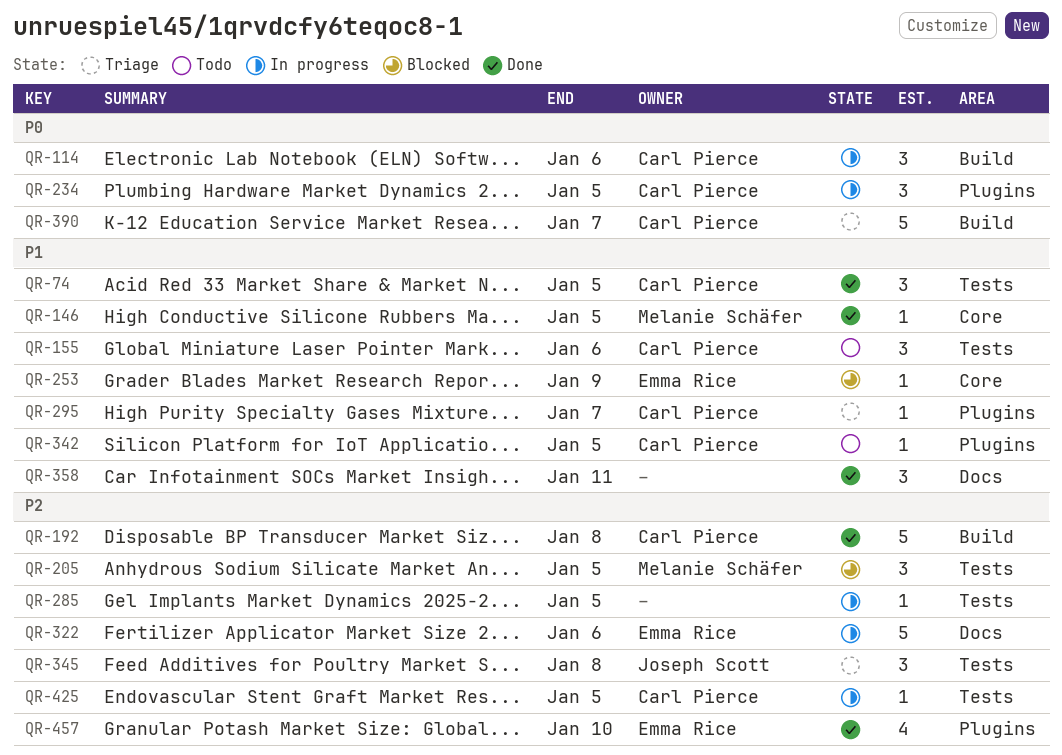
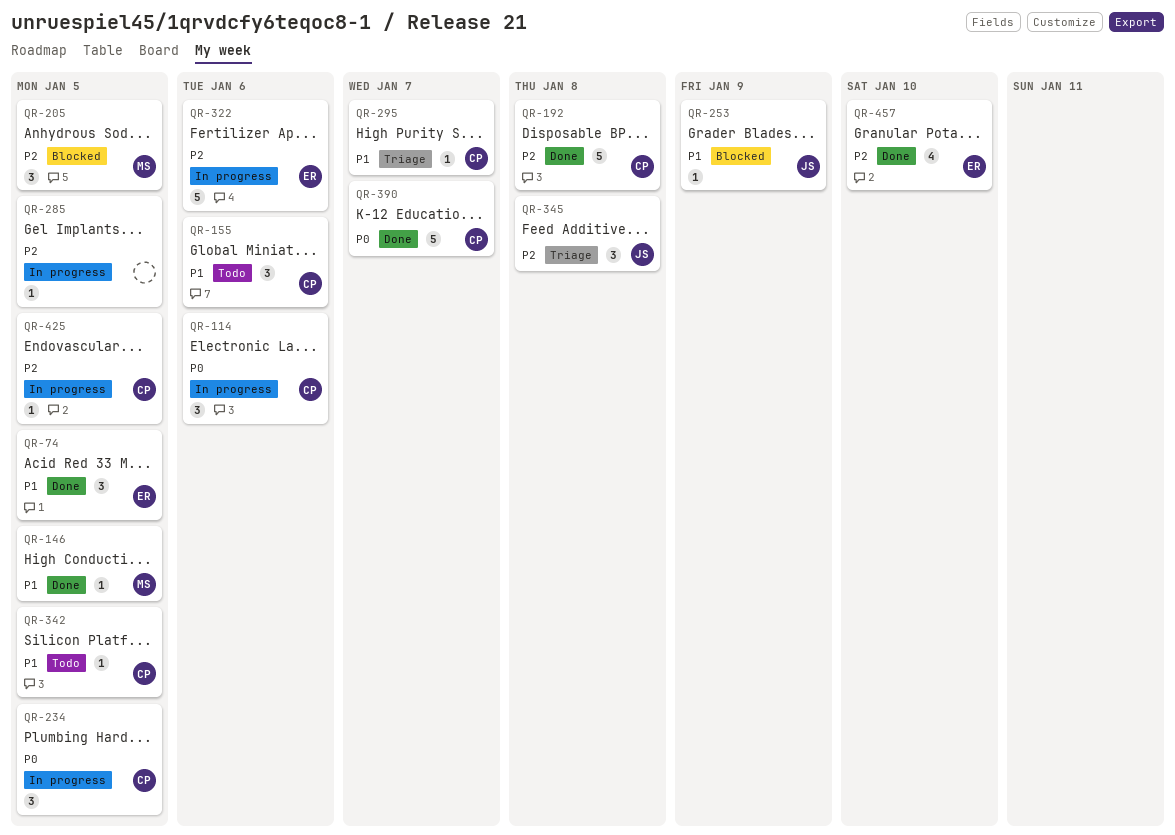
QR-74, owner: Carl Pierce -> Emma Rice
QR-253, owner: Emma Rice -> Joseph Scott
QR-358: present -> none
QR-390, status: Triage -> Done

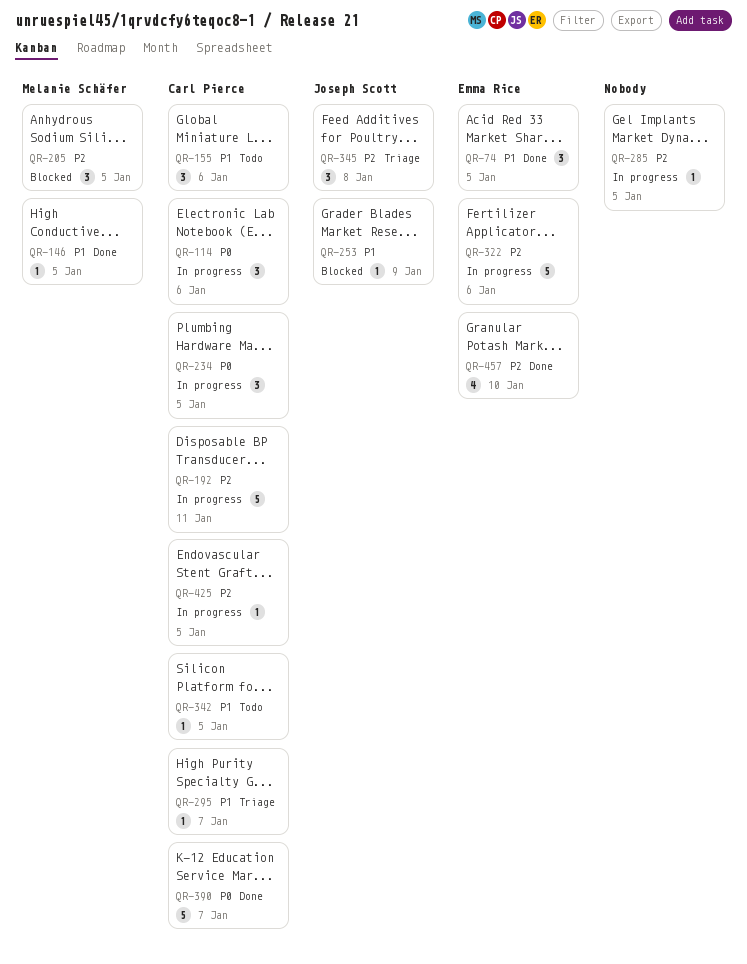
QR-192, status: Done -> In progress
QR-192, due: Jan 8 -> Jan 11

